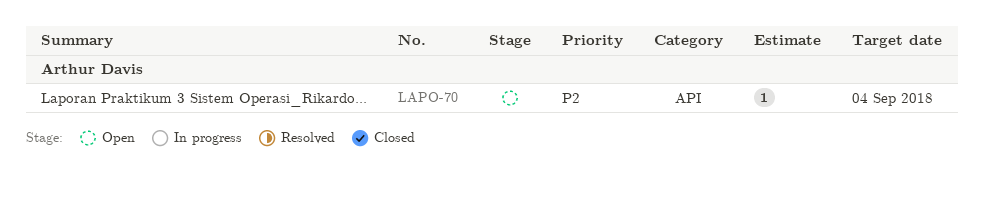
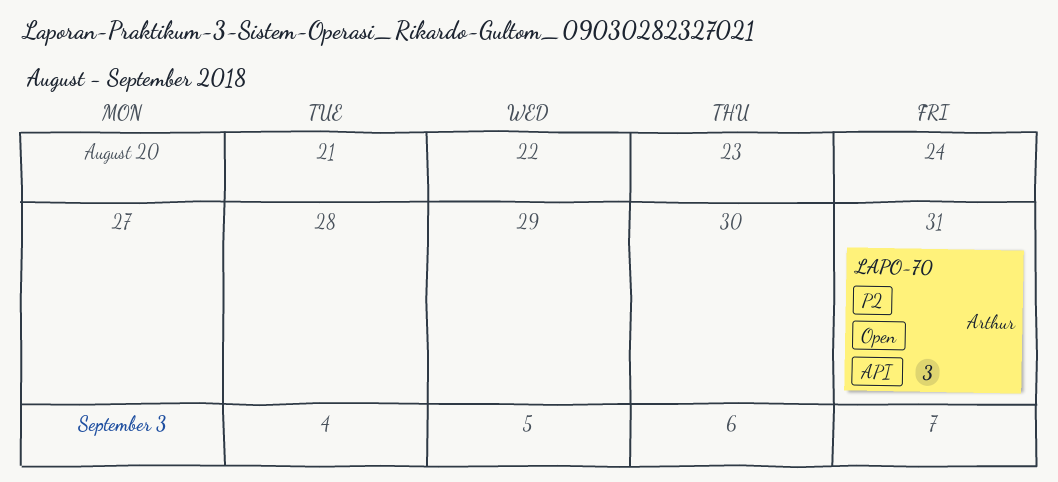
LAPO-70, estimate: 1 -> 3
LAPO-70, due: Sep 4 -> Aug 31

